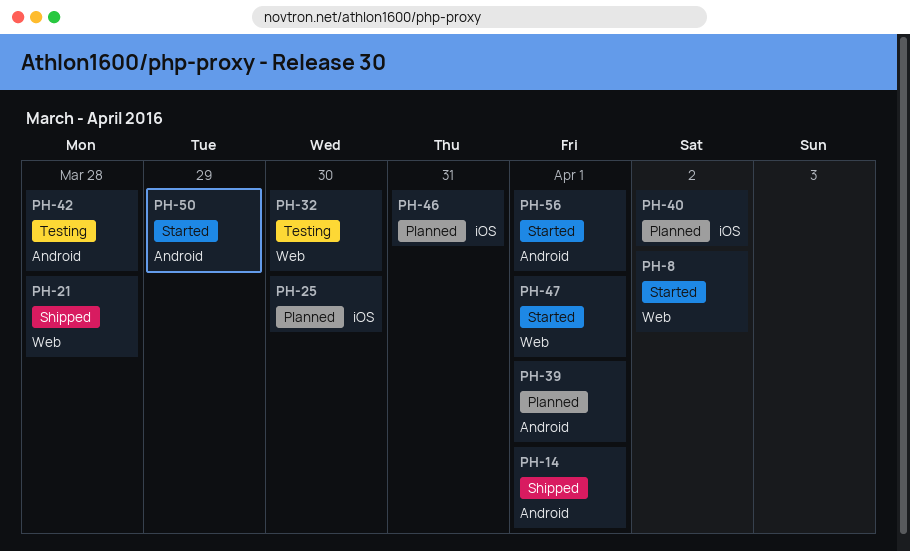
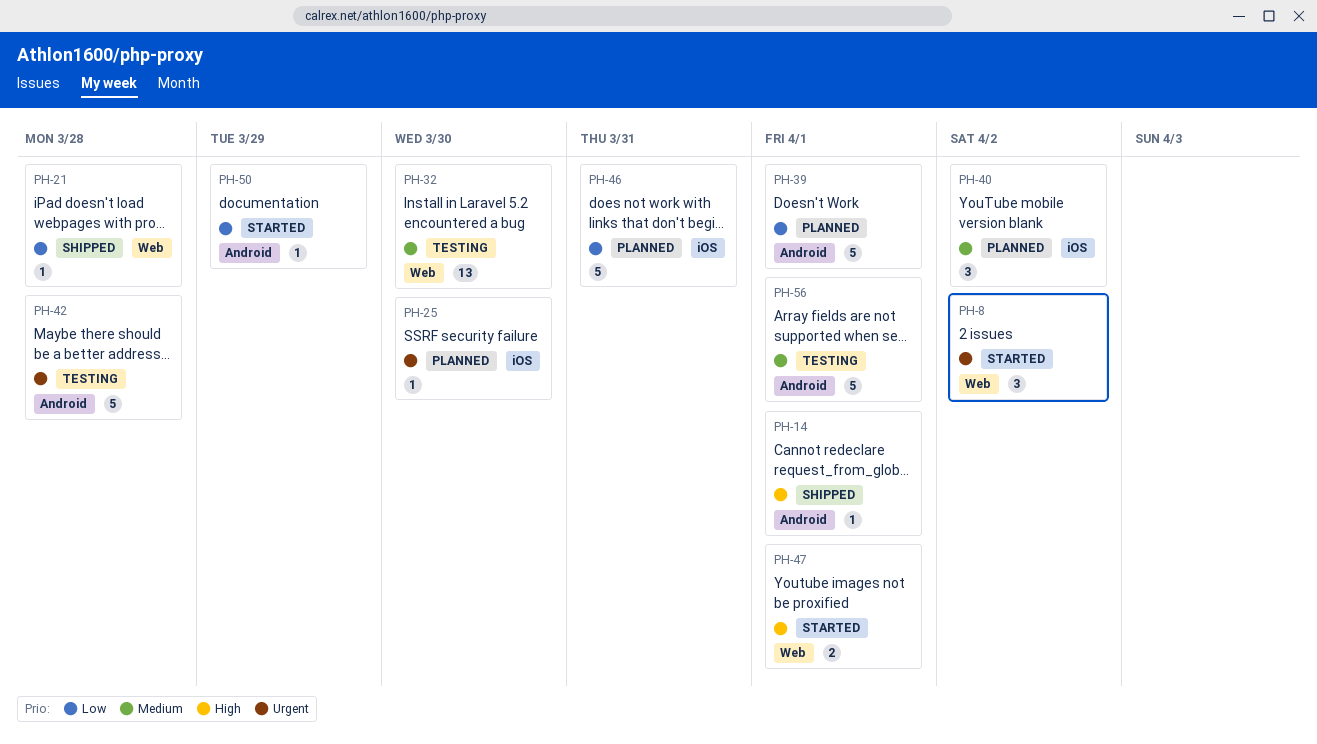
PH-56, status: Started -> Testing

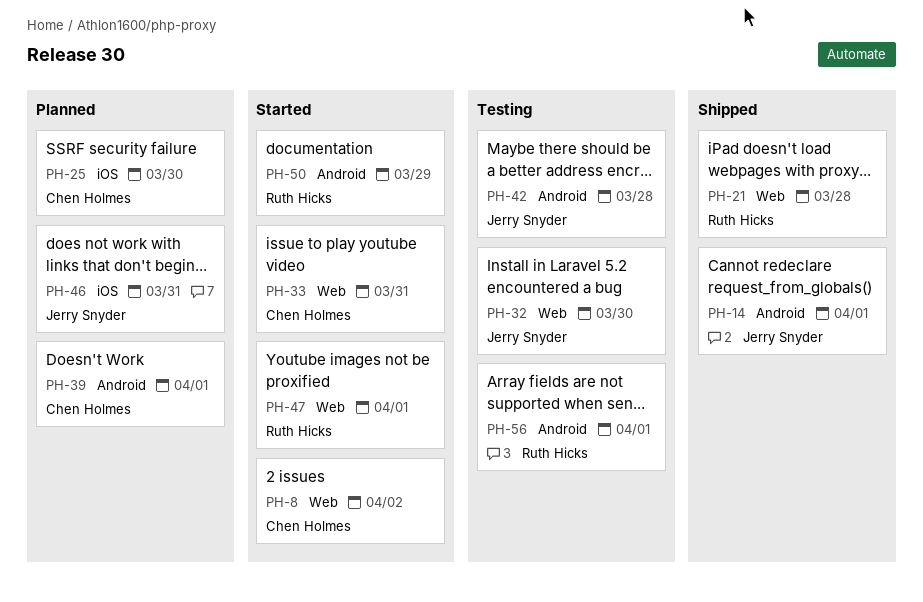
PH-33: none -> present
PH-40: present -> none

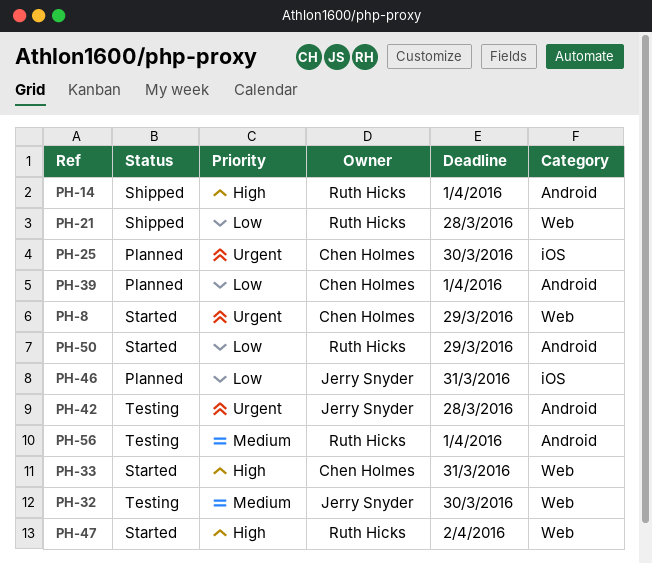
PH-8, due: Apr 2 -> Mar 29
PH-14, owner: Jerry Snyder -> Ruth Hicks
PH-47, due: Apr 1 -> Apr 2

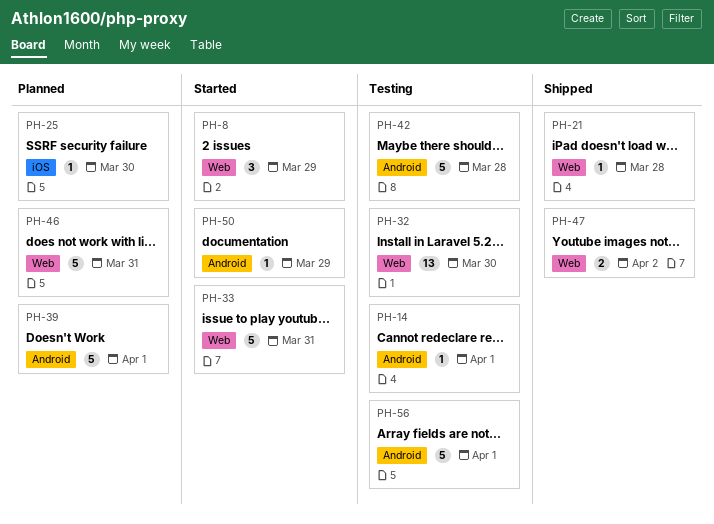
PH-14, status: Shipped -> Testing
PH-46, label: iOS -> Web
PH-47, status: Started -> Shipped

